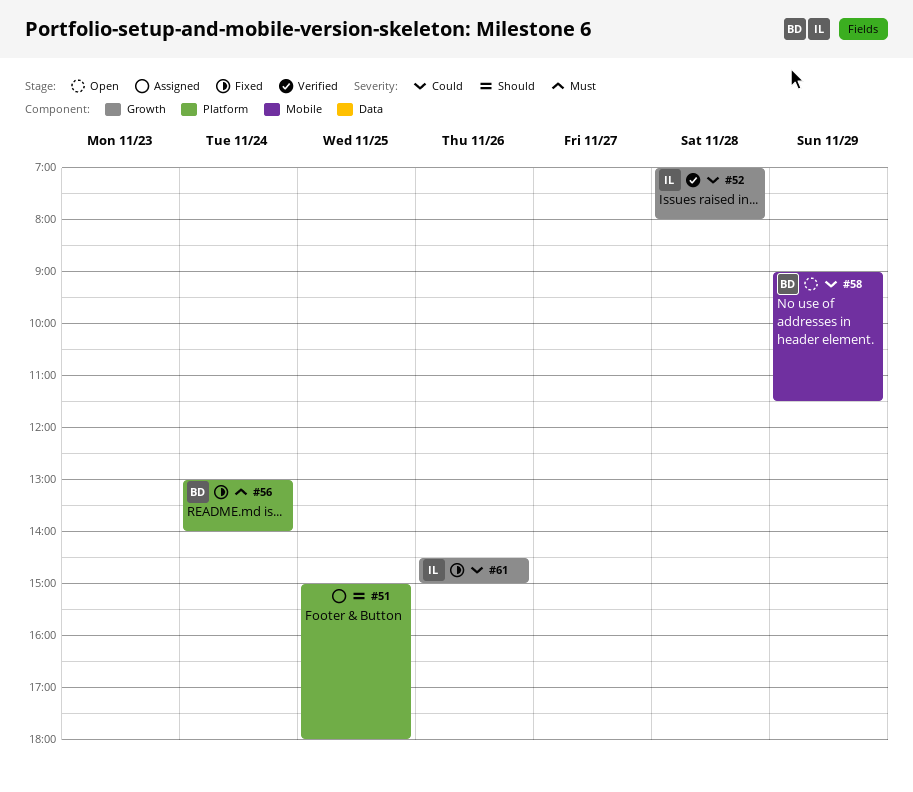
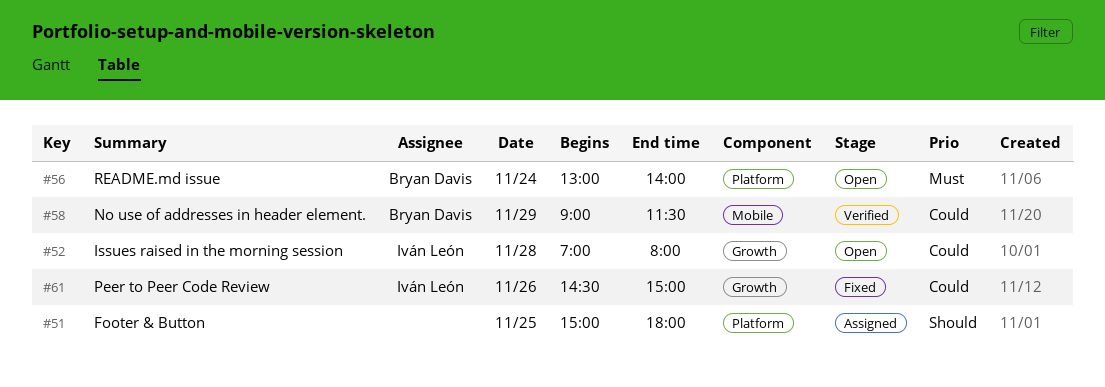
#52, status: Verified -> Open
#56, status: Fixed -> Open
#58, status: Open -> Verified

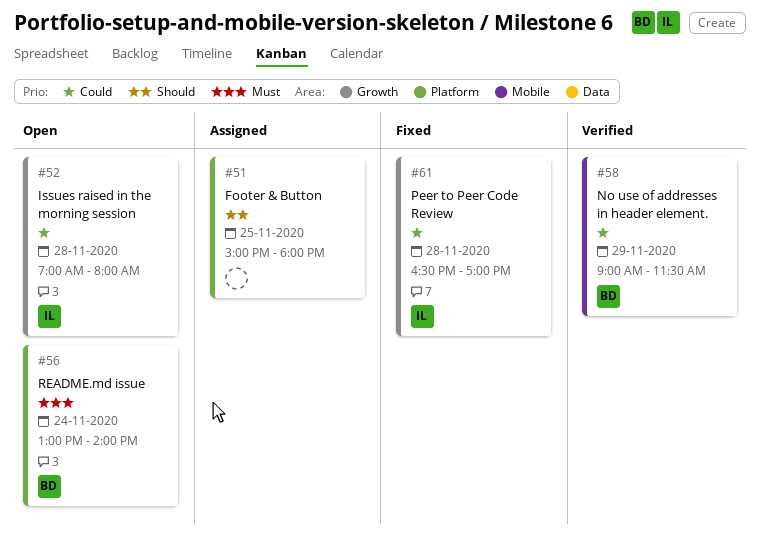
#61, day: Nov 26 -> Nov 28
#61, begins: 14:30 -> 16:30
#61, ends: 15:00 -> 17:00

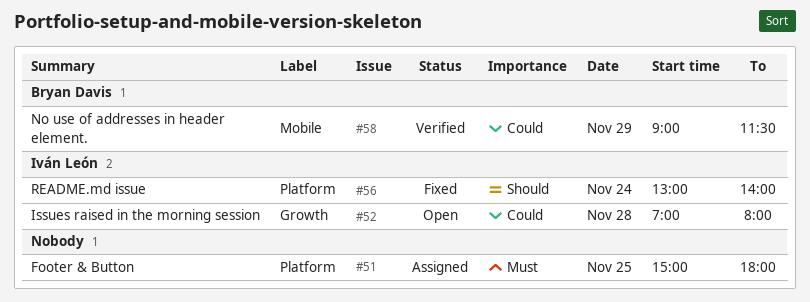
#51, priority: Should -> Must
#56, status: Open -> Fixed
#56, owner: Bryan Davis -> Iván León
#56, priority: Must -> Should
#61: present -> none

